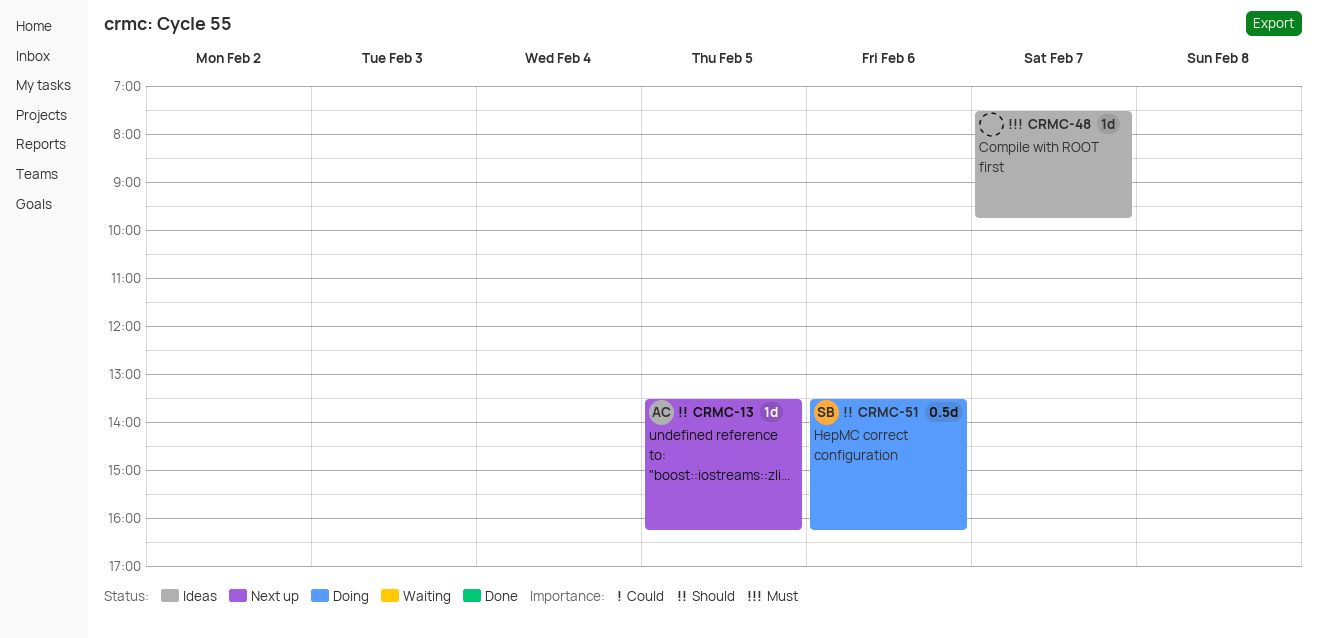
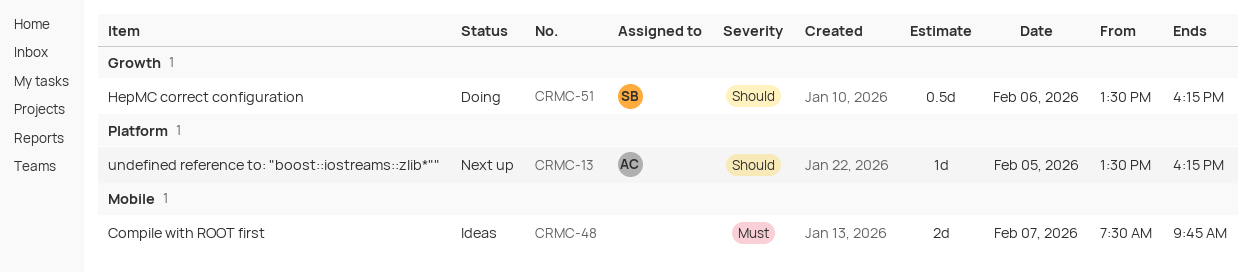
CRMC-48, estimate: 1d -> 2d

